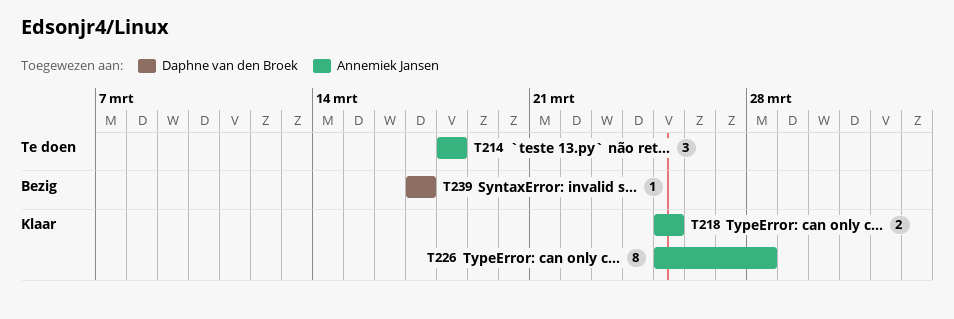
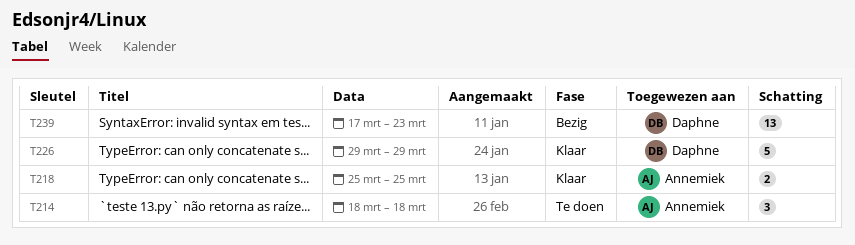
T226, owner: Annemiek Jansen -> Daphne van den Broek
T226, estimate: 8 -> 5
T226, start: Mar 25 -> Mar 29
T226, due: Mar 28 -> Mar 29
T239, estimate: 1 -> 13
T239, due: Mar 17 -> Mar 23

